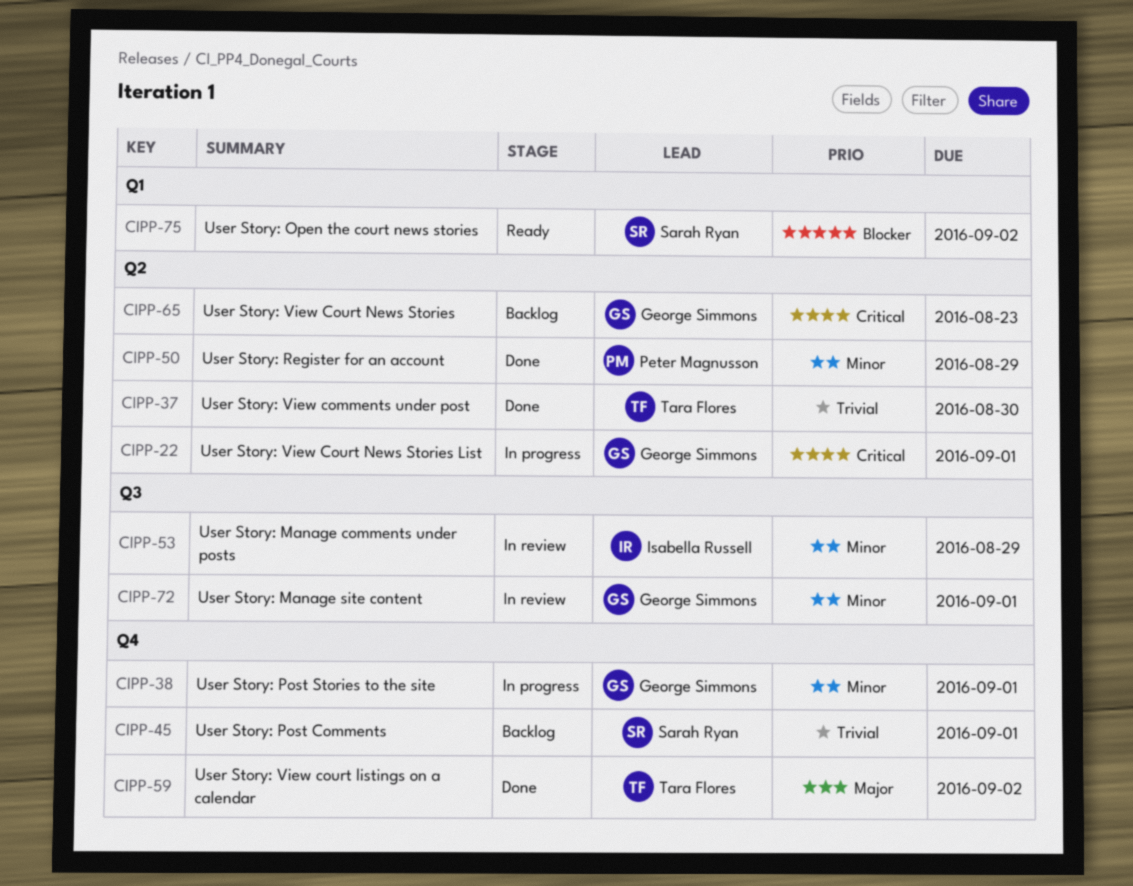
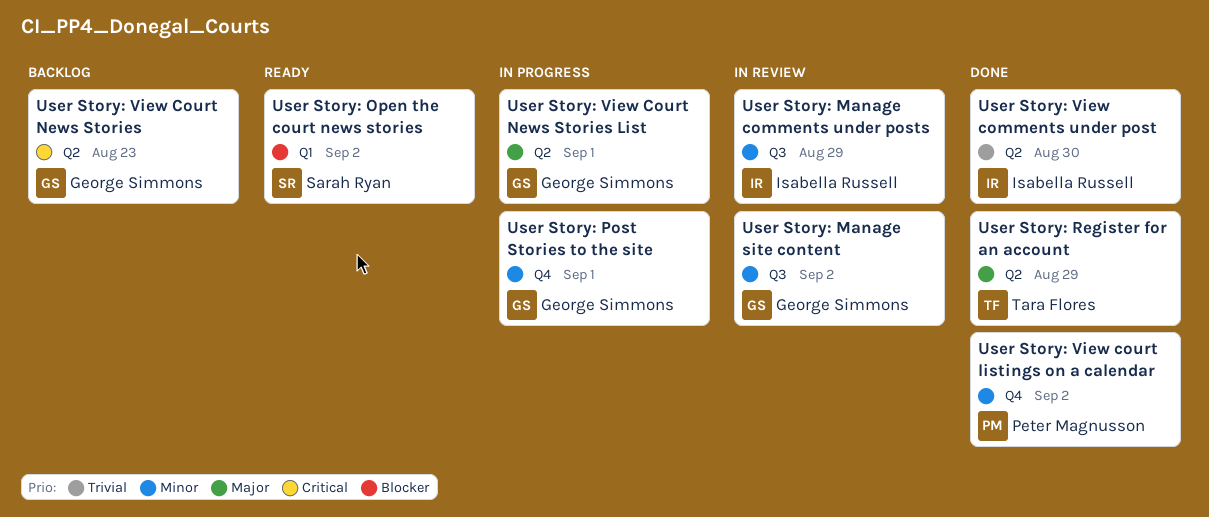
User Story: Manage site content, due: Sep 1 -> Sep 2
User Story: Post Comments: present -> none
User Story: Register for an account, owner: Peter Magnusson -> Tara Flores
User Story: Register for an account, priority: Minor -> Major
User Story: View comments under post, owner: Tara Flores -> Isabella Russell
User Story: View court listings on a calendar, owner: Tara Flores -> Peter Magnusson
User Story: View court listings on a calendar, priority: Major -> Minor
User Story: View Court News Stories List, priority: Critical -> Major

